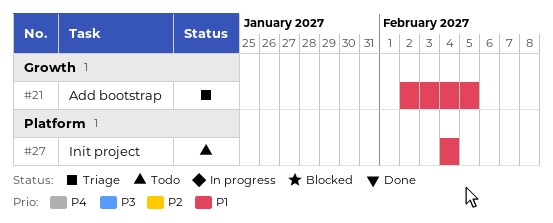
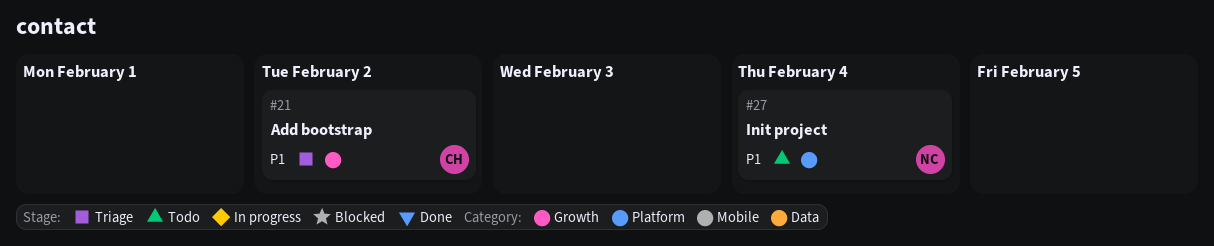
#21, due: Feb 5 -> Feb 2

